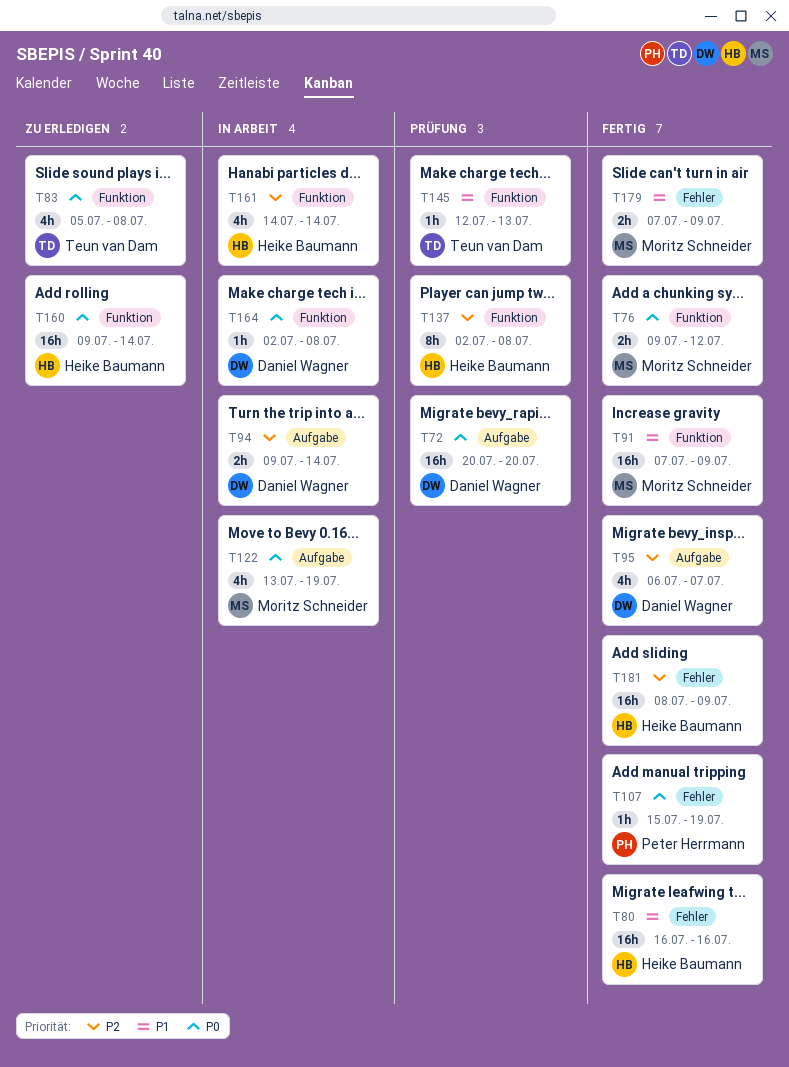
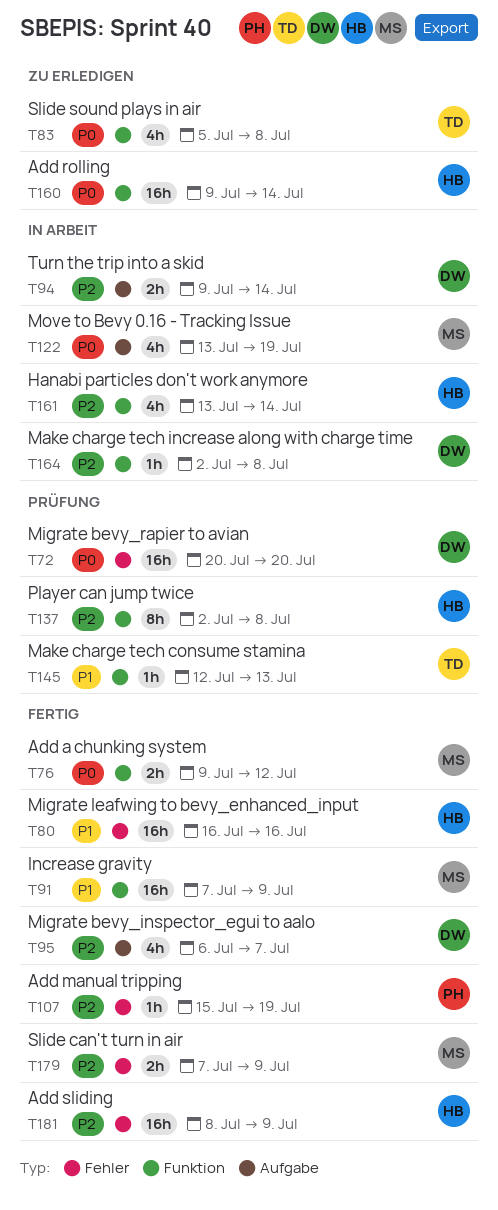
T72, label: Aufgabe -> Fehler
T107, priority: P0 -> P2
T161, start: Jul 14 -> Jul 13
T164, priority: P0 -> P2
T179, priority: P1 -> P2

